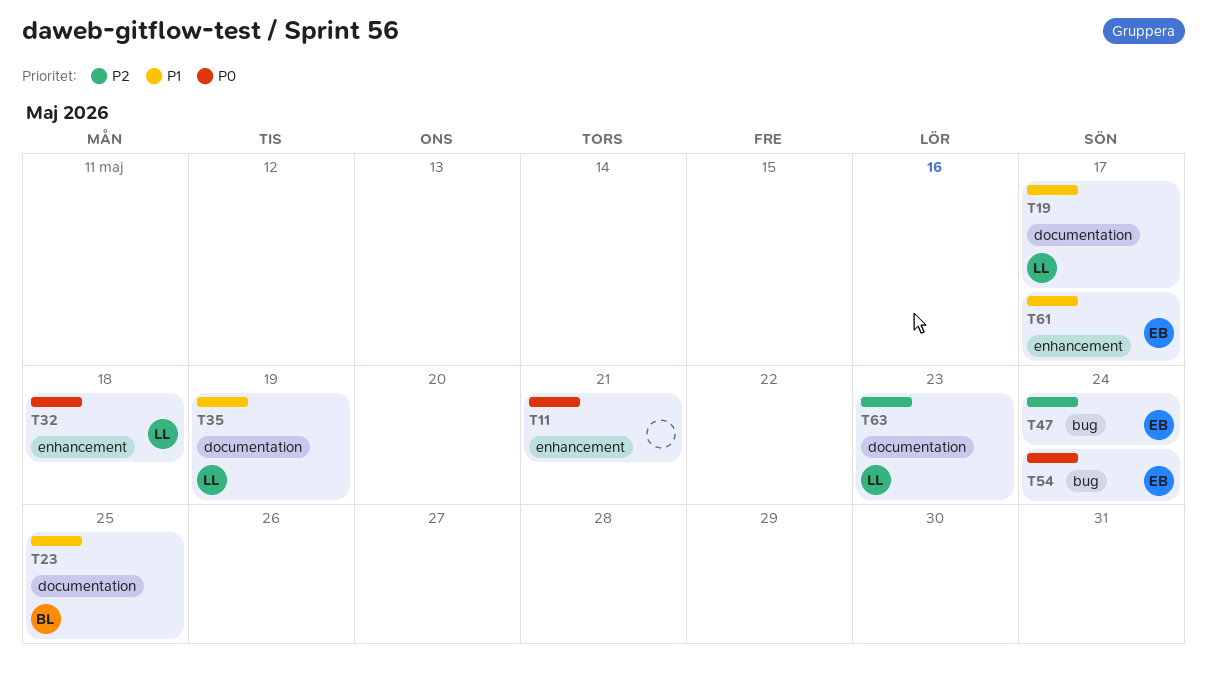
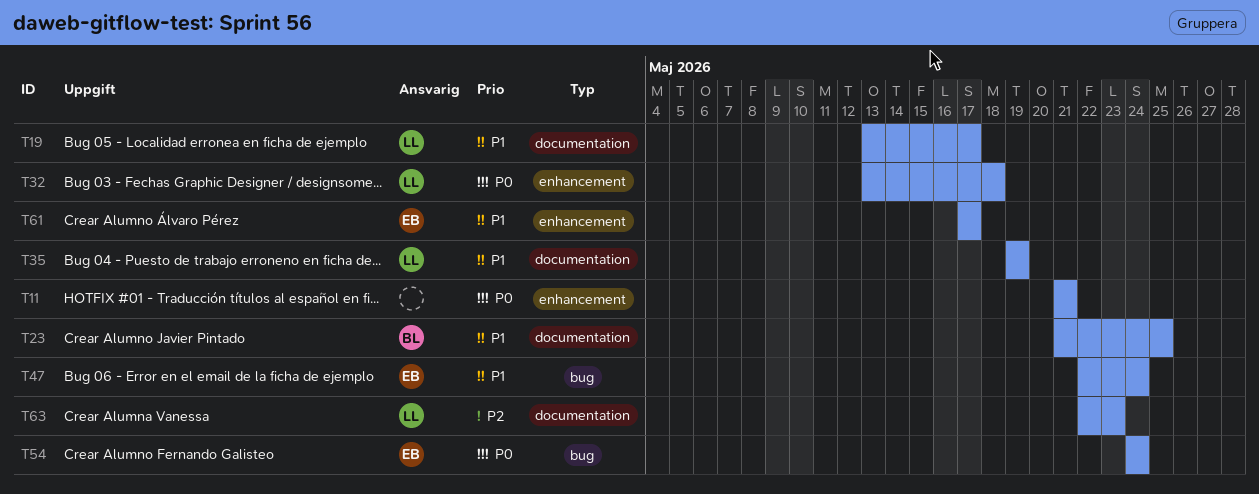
T47, priority: P2 -> P1

